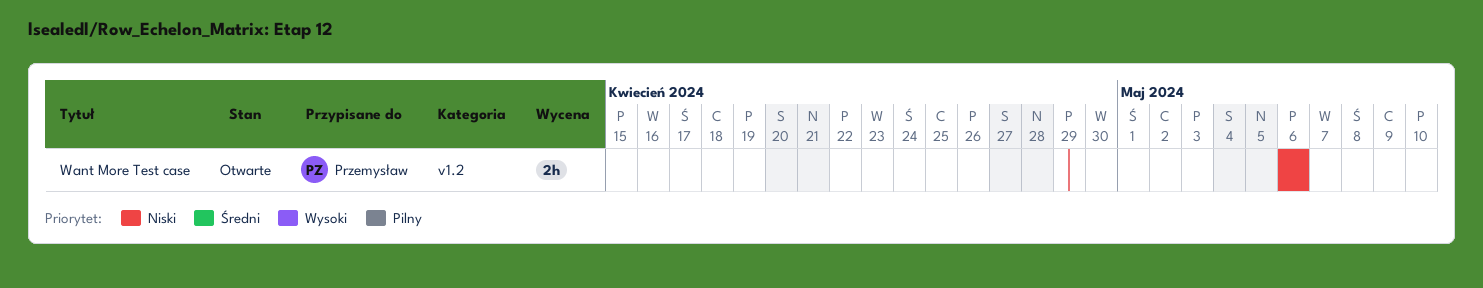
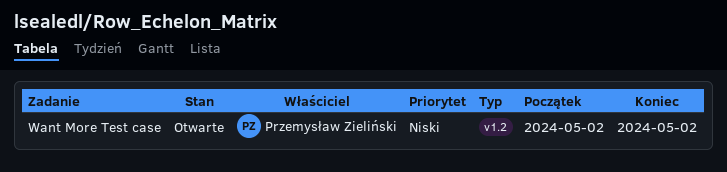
Want More Test case, start: May 6 -> May 2
Want More Test case, due: May 6 -> May 2

